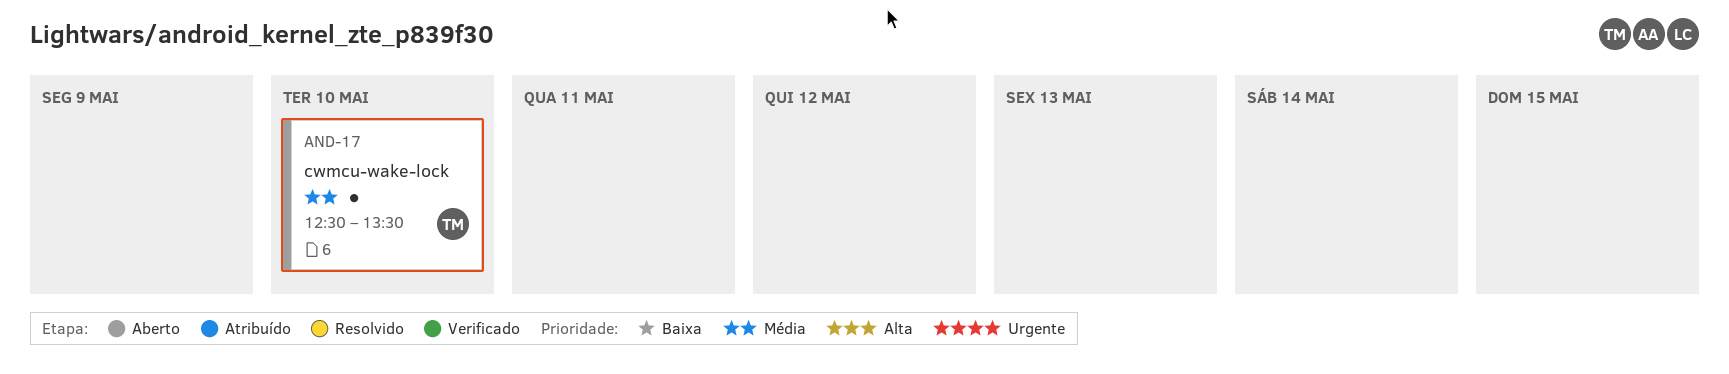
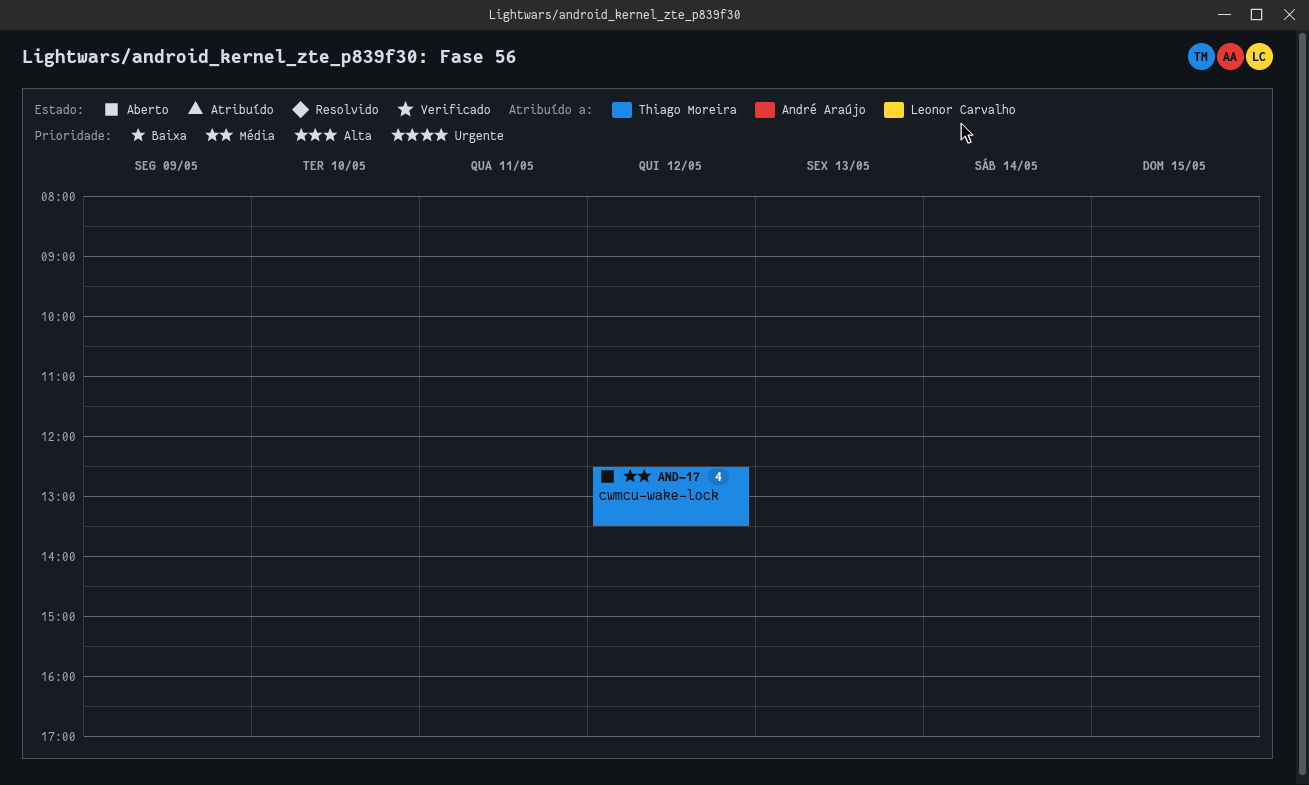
AND-17, estimate: 1 -> 4
AND-17, day: May 10 -> May 12

